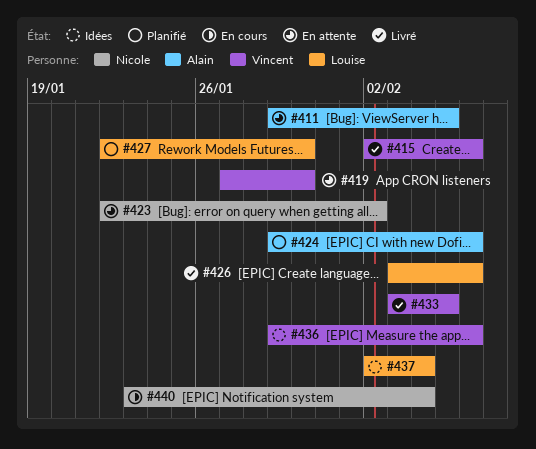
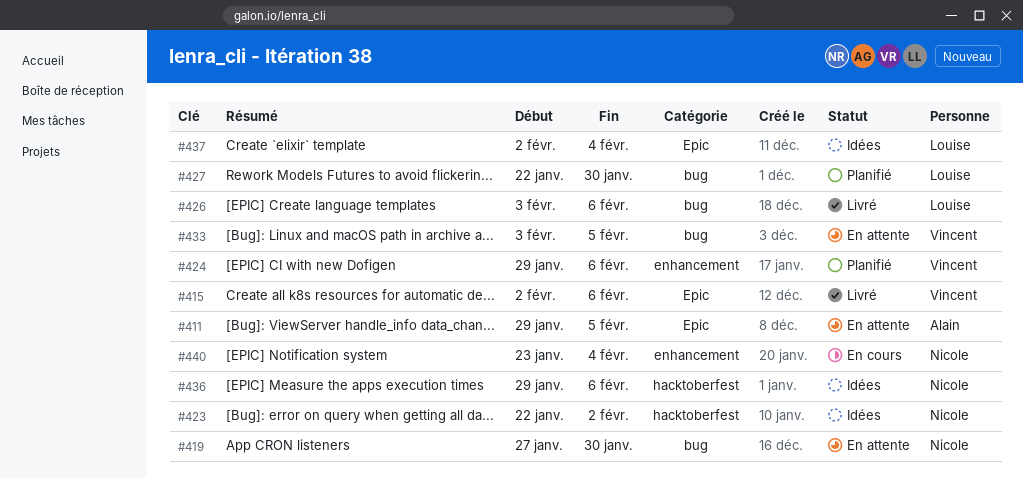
#419, owner: Vincent -> Nicole
#423, status: En attente -> Idées
#424, owner: Alain -> Vincent
#433, status: Livré -> En attente
#436, owner: Vincent -> Nicole

